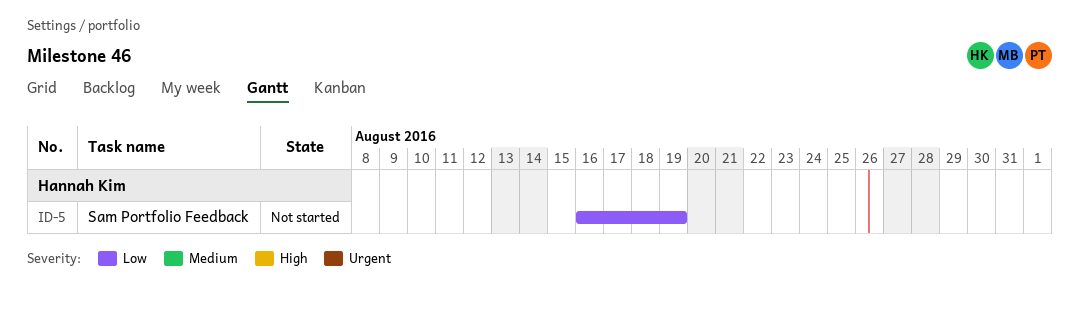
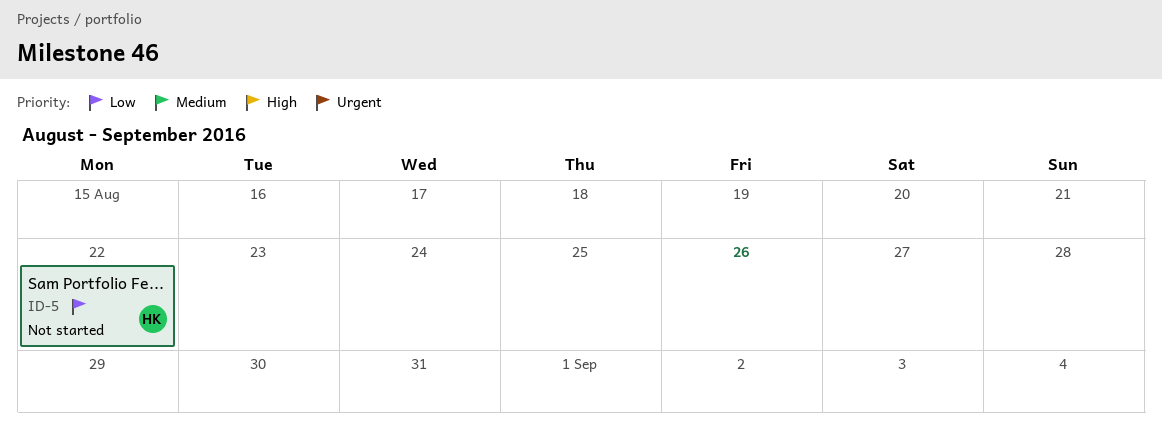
ID-5, due: Aug 19 -> Aug 22

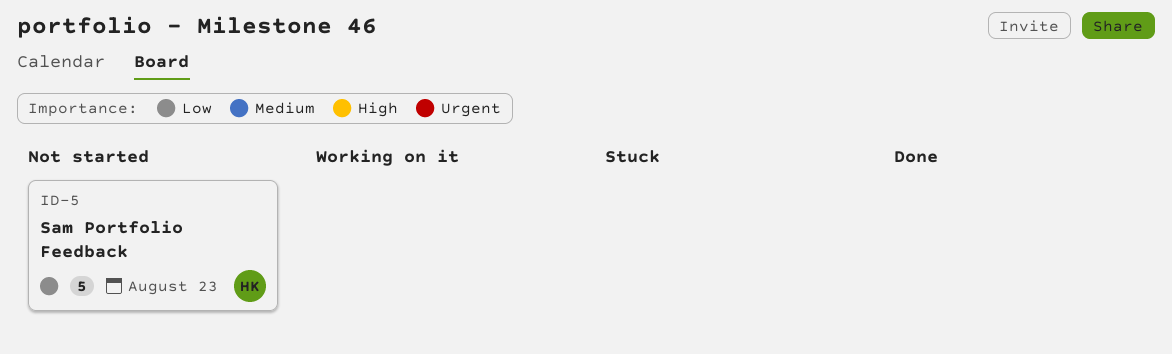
ID-5, due: Aug 22 -> Aug 23

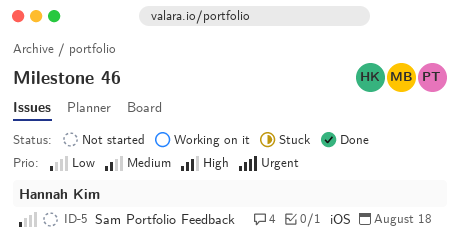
ID-5, due: Aug 23 -> Aug 18

